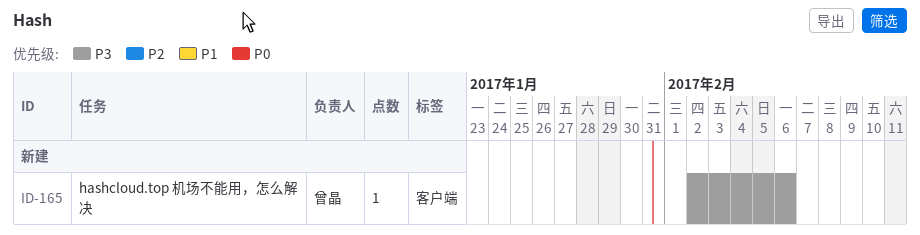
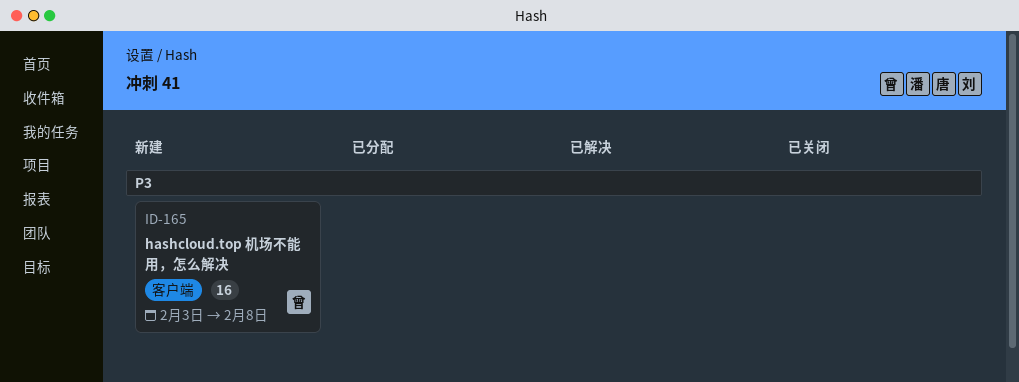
ID-165, estimate: 1 -> 16
ID-165, start: Feb 2 -> Feb 3
ID-165, due: Feb 6 -> Feb 8

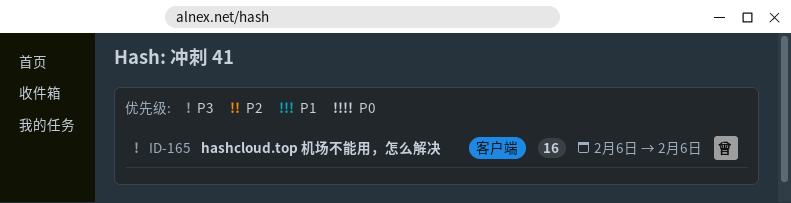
ID-165, start: Feb 3 -> Feb 6
ID-165, due: Feb 8 -> Feb 6

